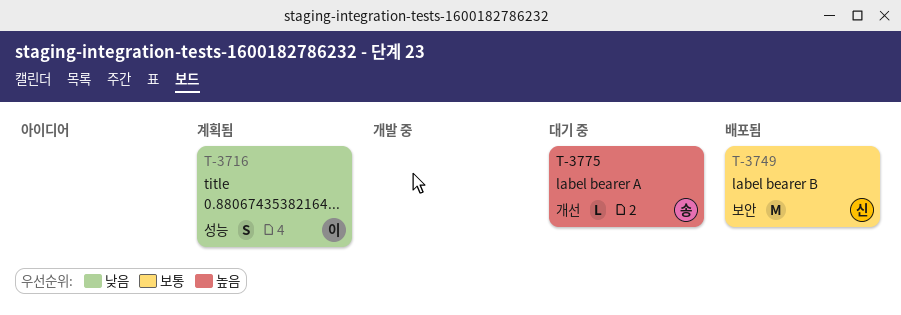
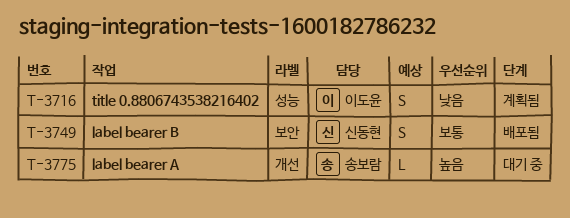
T-3749, estimate: M -> S

